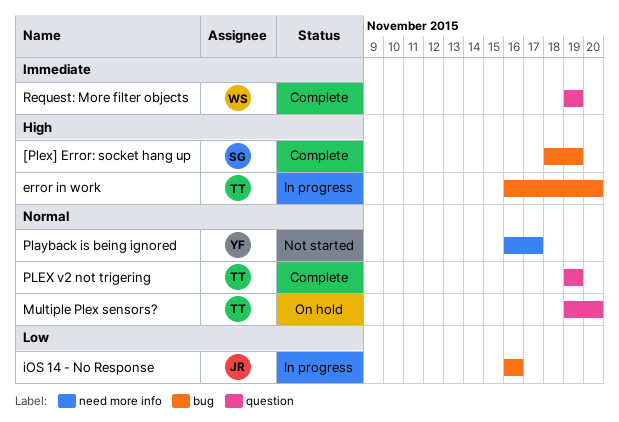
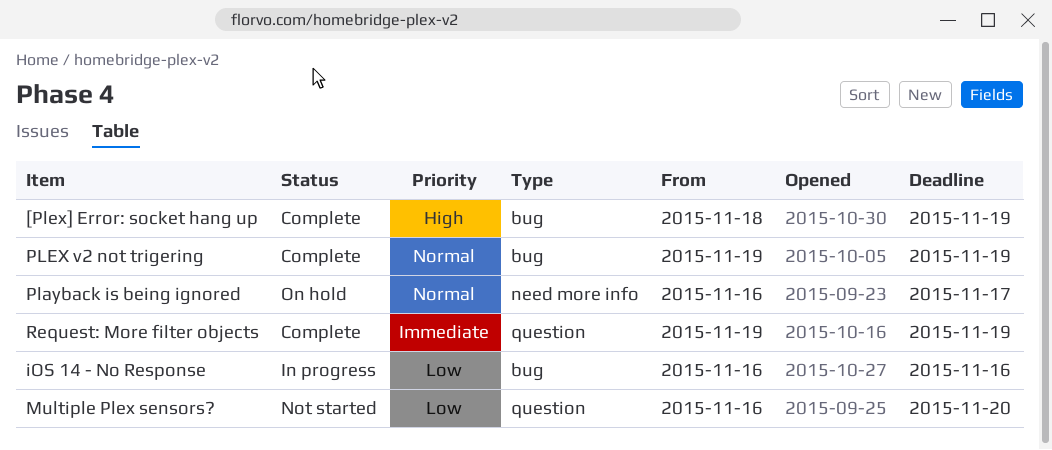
error in work: present -> none
Multiple Plex sensors?, status: On hold -> Not started
Multiple Plex sensors?, priority: Normal -> Low
Multiple Plex sensors?, start: Nov 19 -> Nov 16
Playback is being ignored, status: Not started -> On hold
PLEX v2 not trigering, label: question -> bug

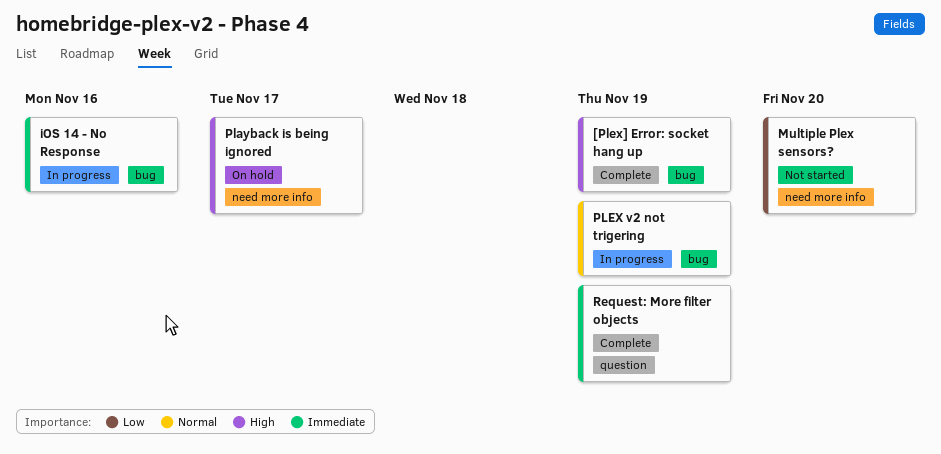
iOS 14 - No Response, priority: Low -> Immediate
Multiple Plex sensors?, label: question -> need more info
Playback is being ignored, priority: Normal -> High
PLEX v2 not trigering, status: Complete -> In progress

